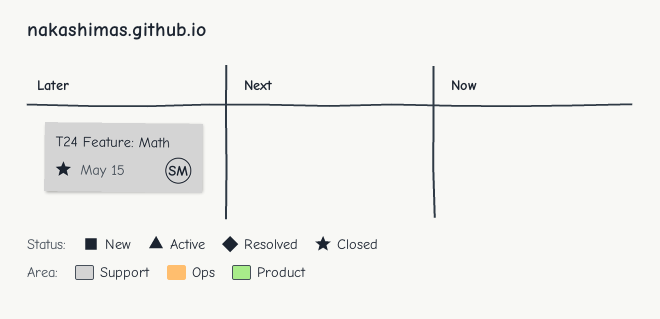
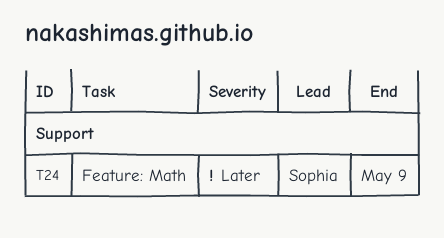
T24, due: May 15 -> May 9

